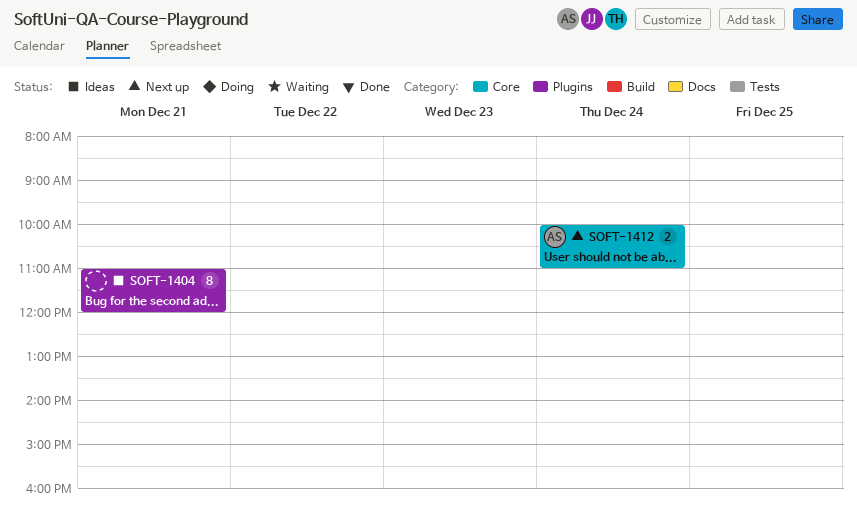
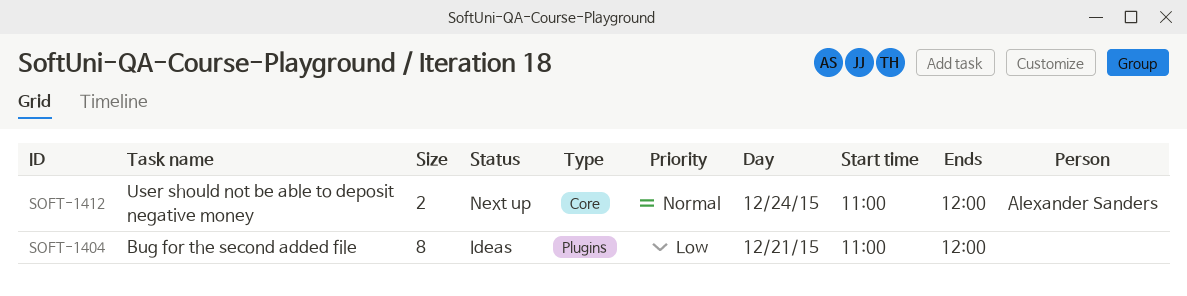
SOFT-1412, begins: 10:00 -> 11:00
SOFT-1412, ends: 11:00 -> 12:00

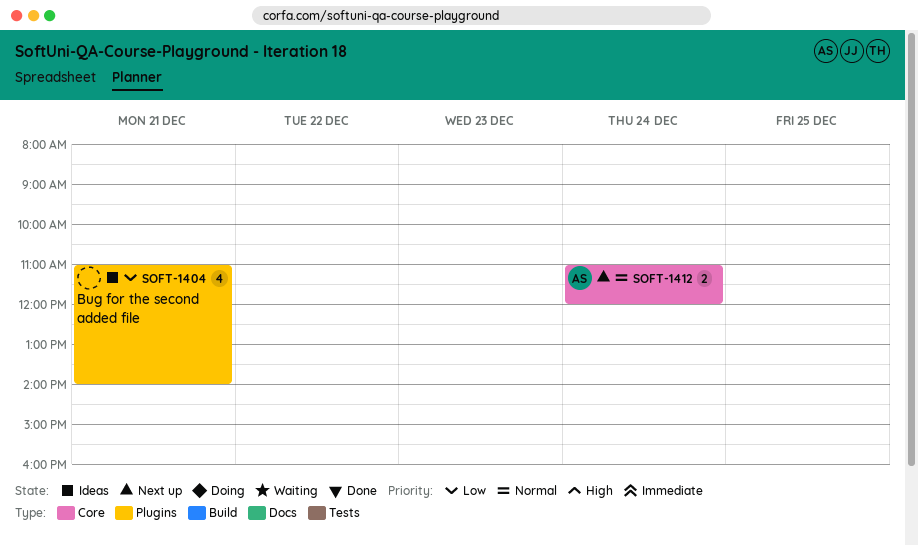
SOFT-1404, estimate: 8 -> 4
SOFT-1404, ends: 12:00 -> 14:00

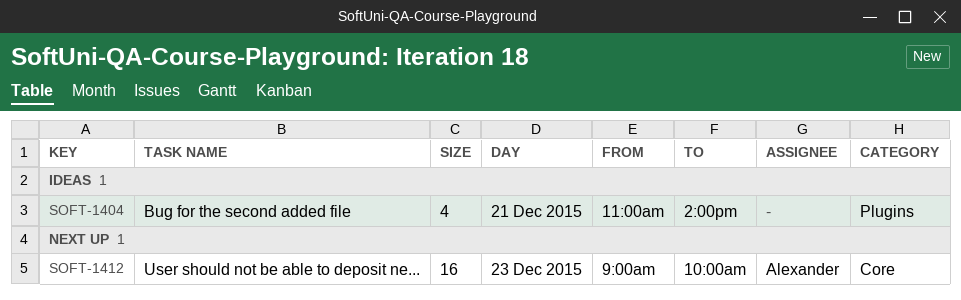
SOFT-1412, estimate: 2 -> 16
SOFT-1412, day: Dec 24 -> Dec 23
SOFT-1412, begins: 11:00 -> 09:00
SOFT-1412, ends: 12:00 -> 10:00

